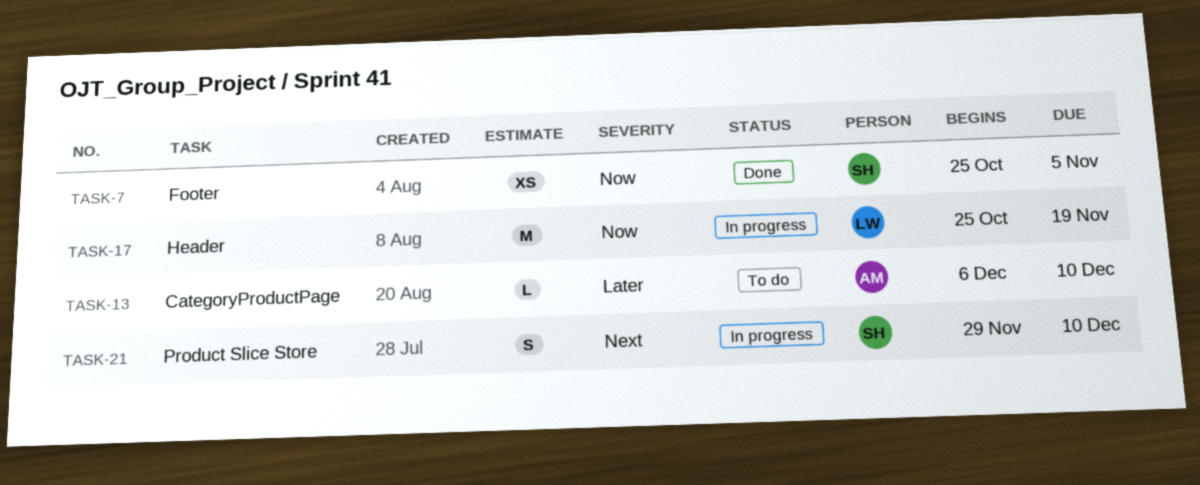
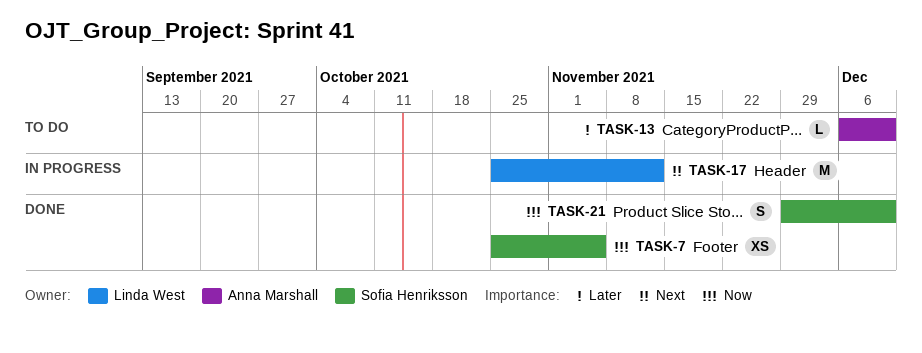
TASK-17, priority: Now -> Next
TASK-17, due: Nov 19 -> Nov 12
TASK-21, status: In progress -> Done
TASK-21, priority: Next -> Now

